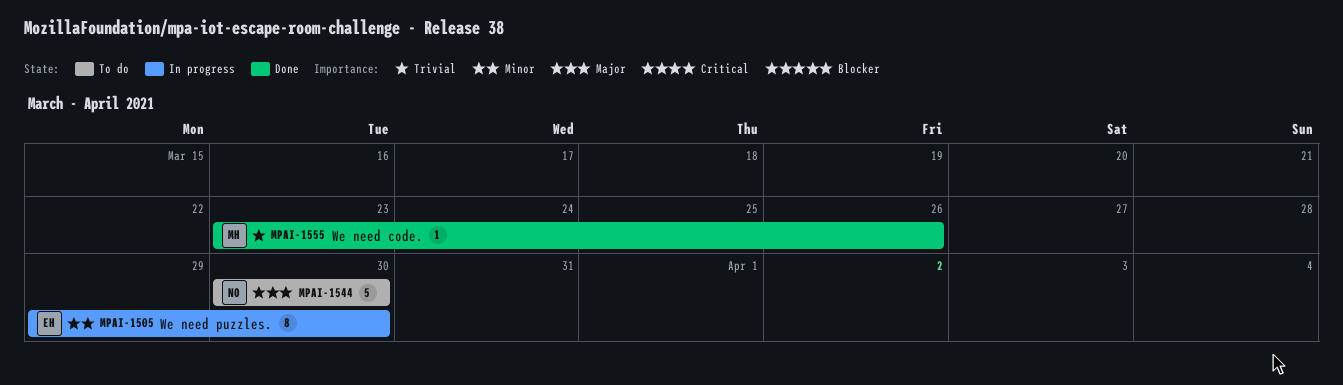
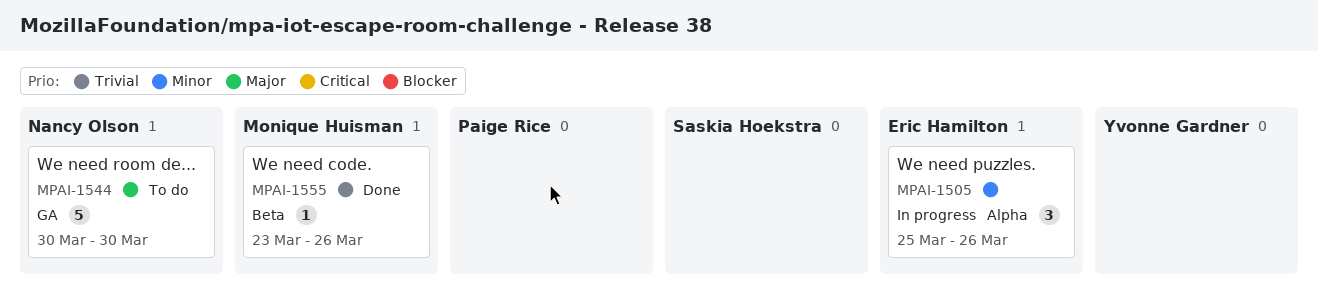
MPAI-1505, estimate: 8 -> 3
MPAI-1505, start: Mar 29 -> Mar 25
MPAI-1505, due: Mar 30 -> Mar 26

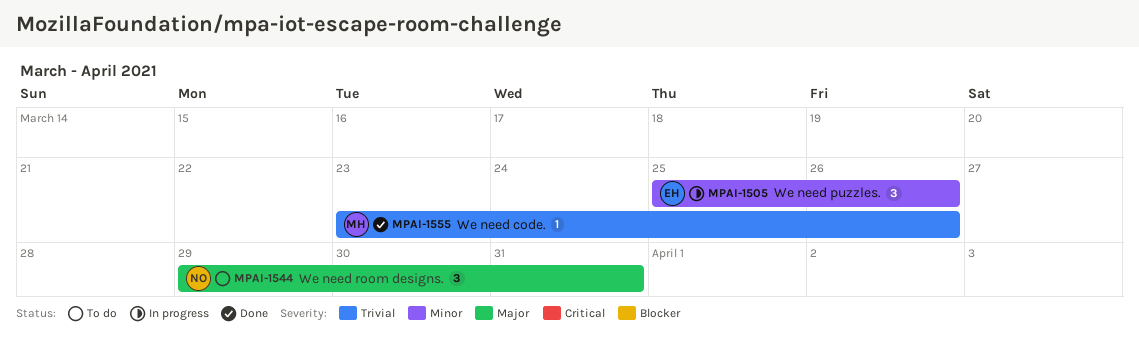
MPAI-1544, estimate: 5 -> 3
MPAI-1544, start: Mar 30 -> Mar 29
MPAI-1544, due: Mar 30 -> Mar 31

